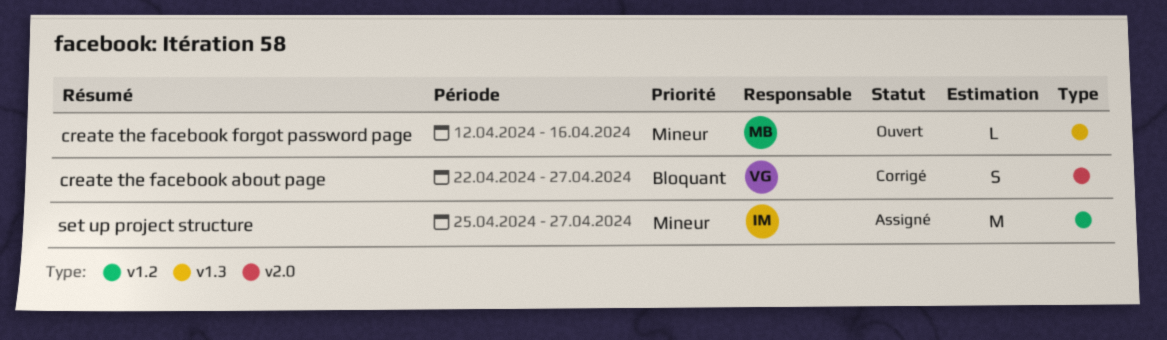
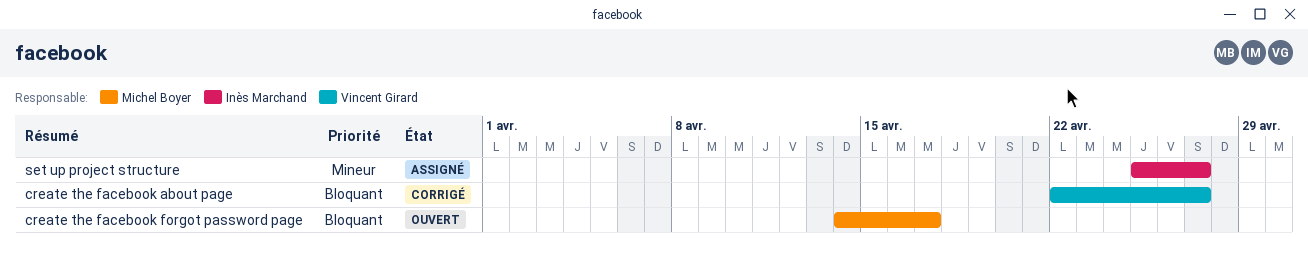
create the facebook forgot password page, priority: Mineur -> Bloquant
create the facebook forgot password page, start: Apr 12 -> Apr 14
create the facebook forgot password page, due: Apr 16 -> Apr 17

